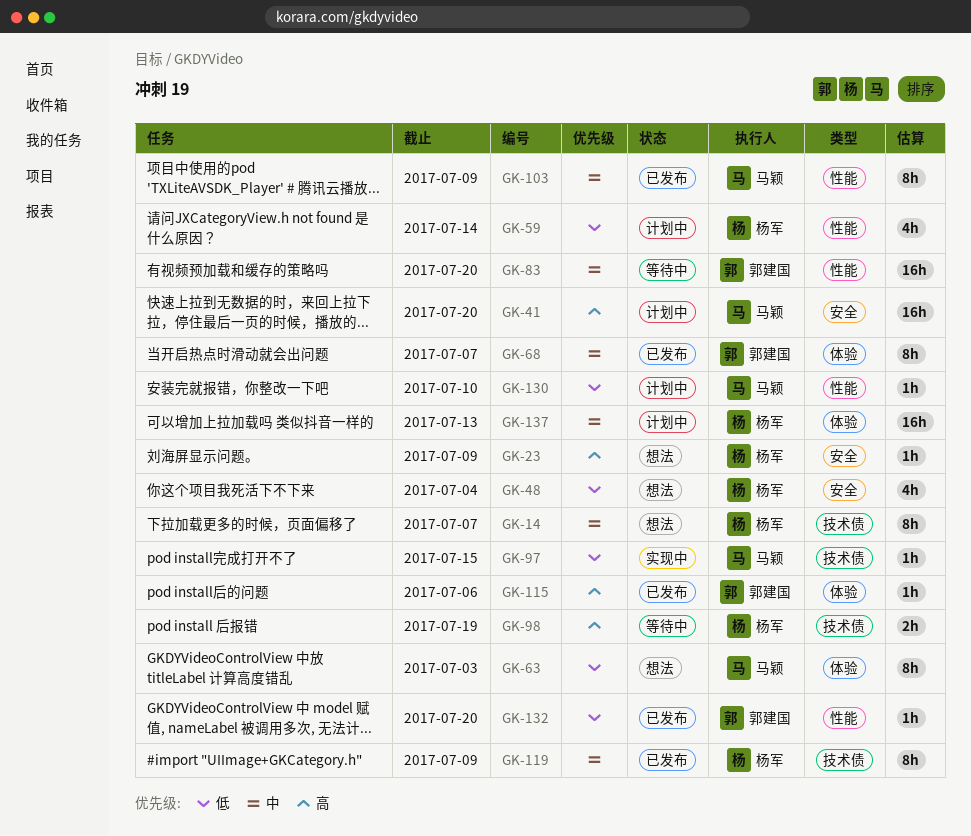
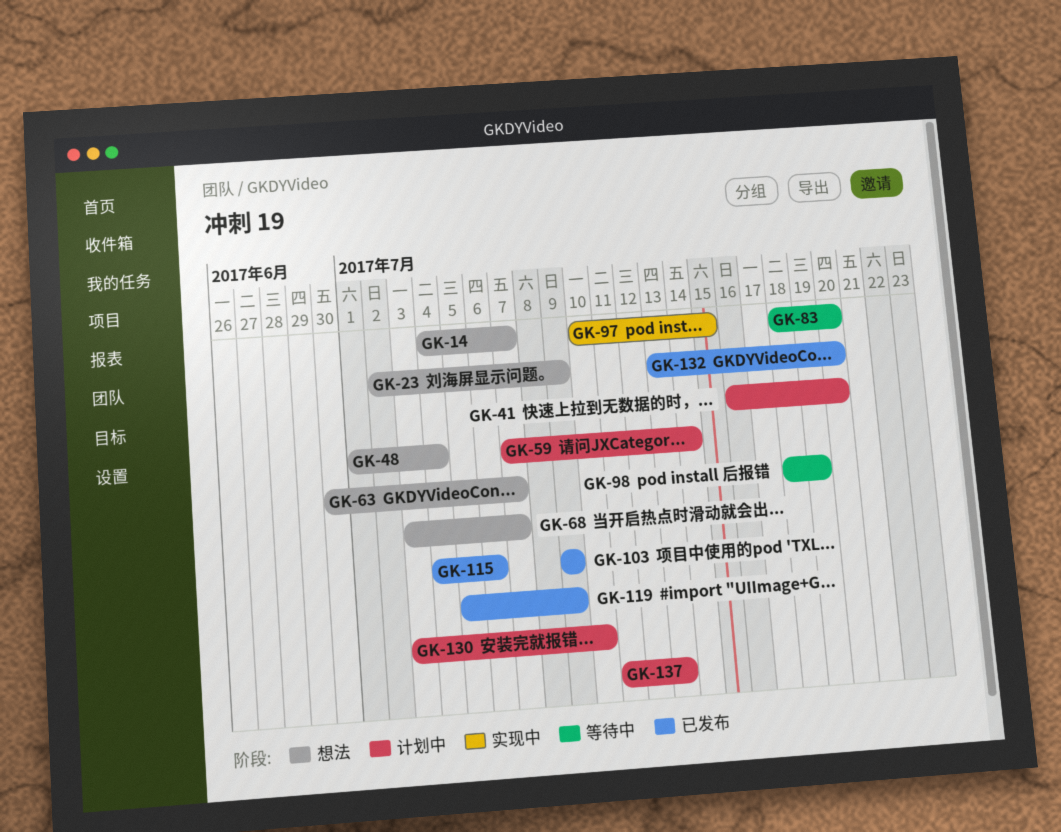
GK-63, due: Jul 3 -> Jul 7
GK-68, status: 已发布 -> 想法

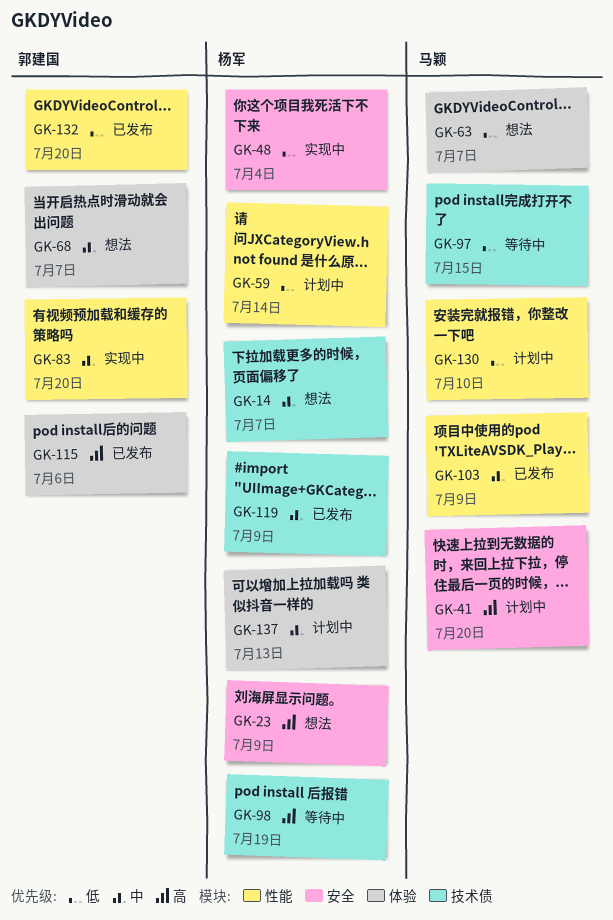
GK-48, status: 想法 -> 实现中
GK-83, status: 等待中 -> 实现中
GK-97, status: 实现中 -> 等待中

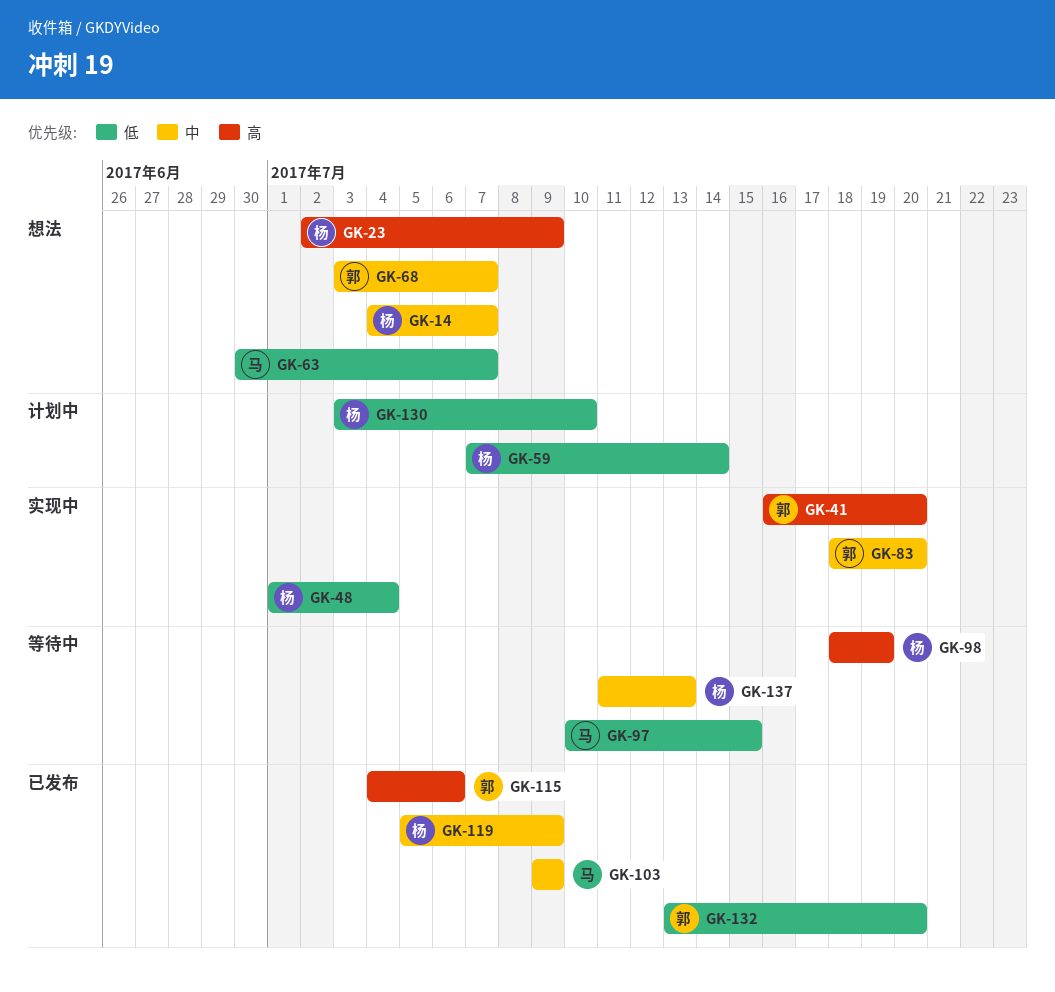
GK-41, status: 计划中 -> 实现中
GK-41, owner: 马颖 -> 郭建国
GK-130, owner: 马颖 -> 杨军
GK-137, status: 计划中 -> 等待中

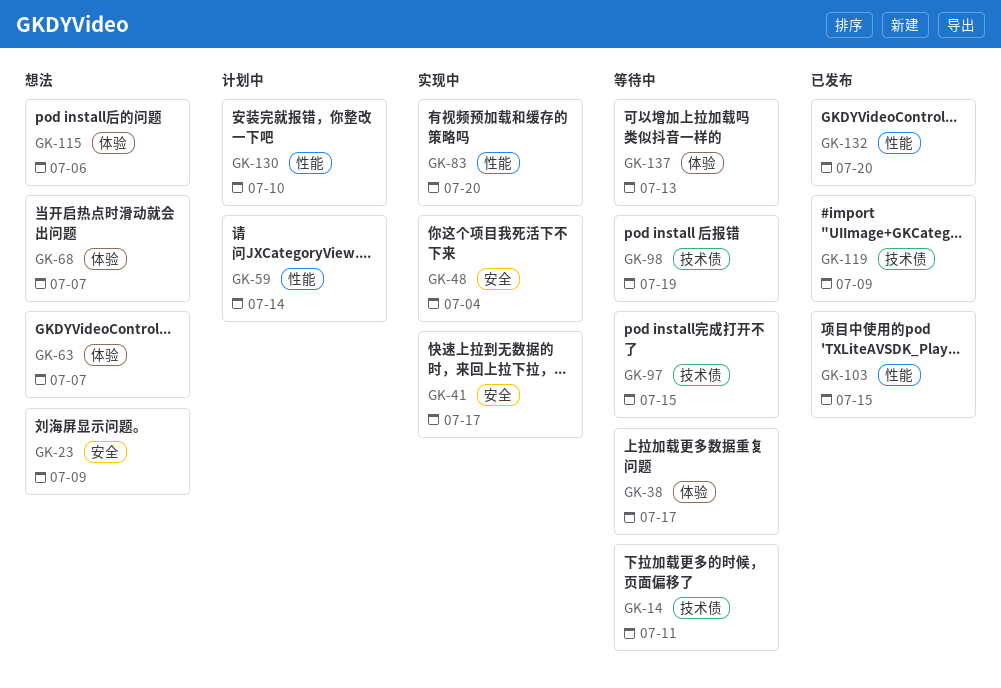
GK-14, status: 想法 -> 等待中
GK-14, due: Jul 7 -> Jul 11
GK-38: none -> present
GK-41, due: Jul 20 -> Jul 17
GK-103, due: Jul 9 -> Jul 15
GK-115, status: 已发布 -> 想法

